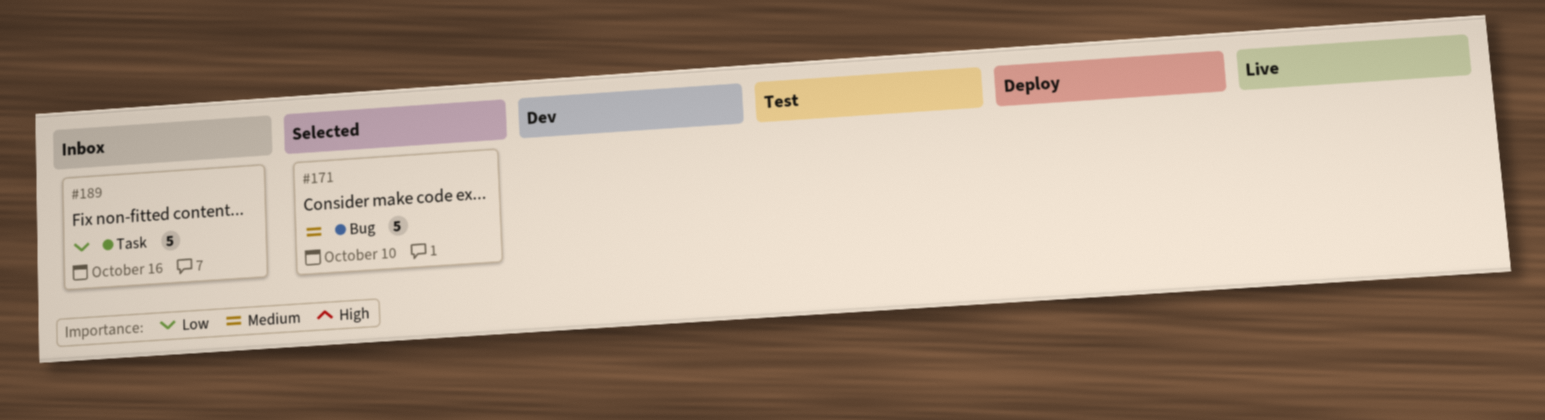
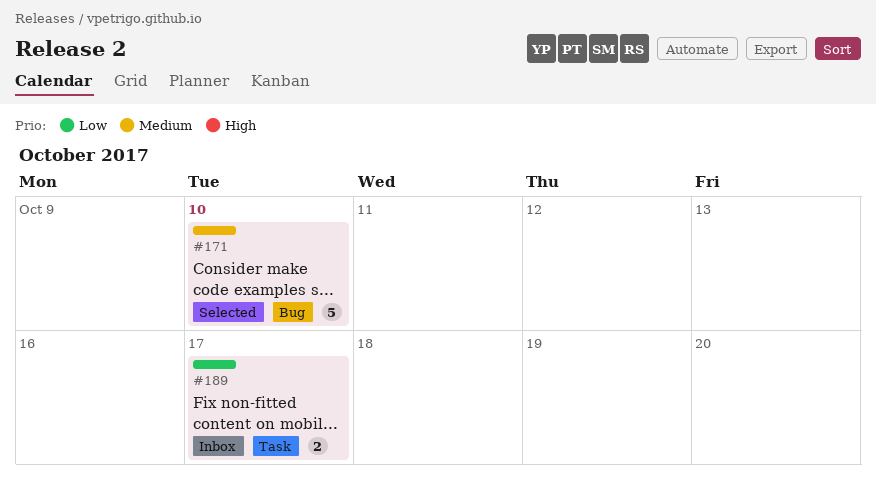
#189, estimate: 5 -> 2
#189, due: Oct 16 -> Oct 17

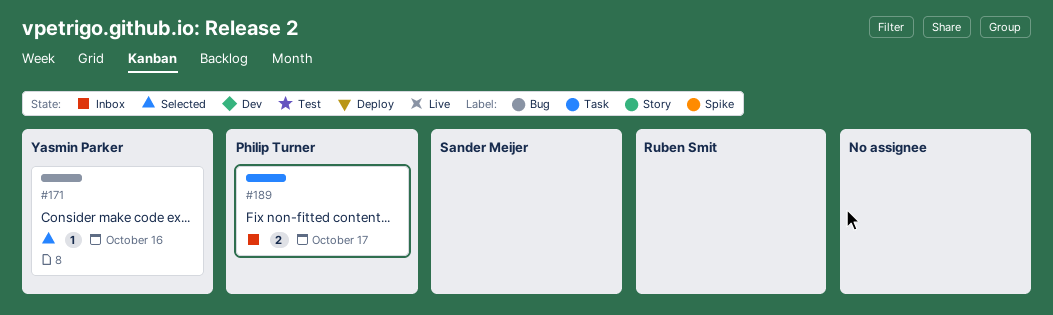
#171, estimate: 5 -> 1
#171, due: Oct 10 -> Oct 16

